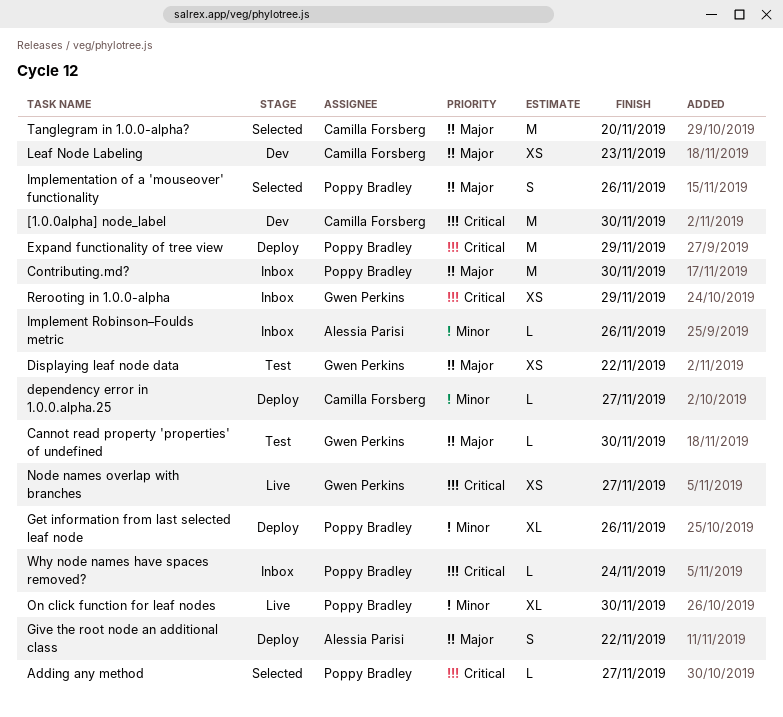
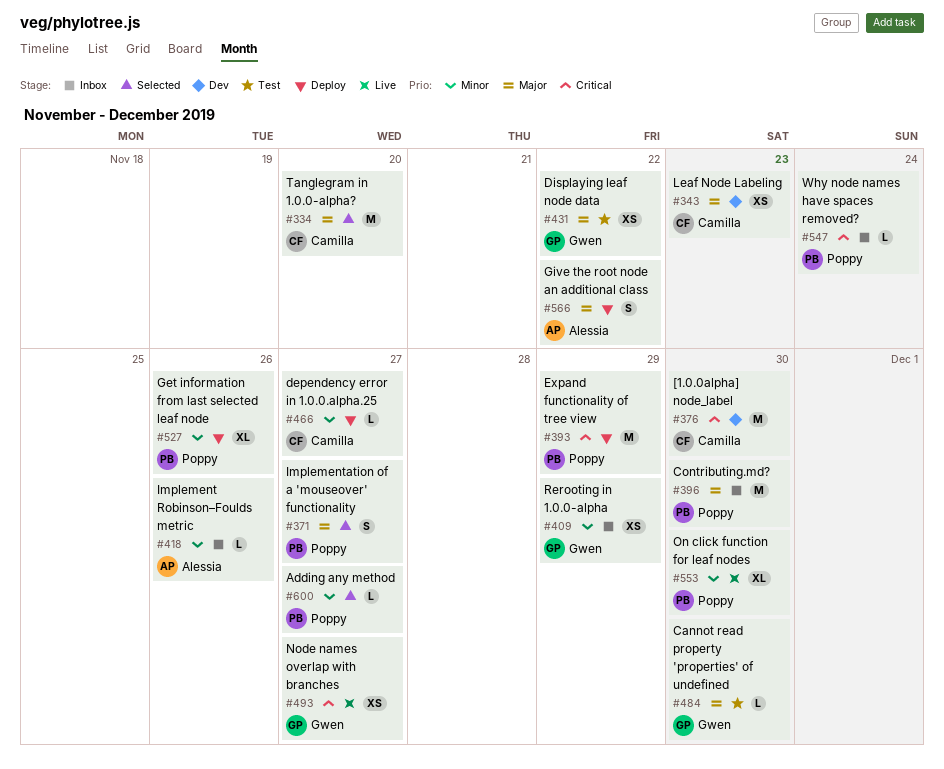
Adding any method, priority: Critical -> Minor
Implementation of a 'mouseover' functionality, due: Nov 26 -> Nov 27
Rerooting in 1.0.0-alpha, priority: Critical -> Minor

